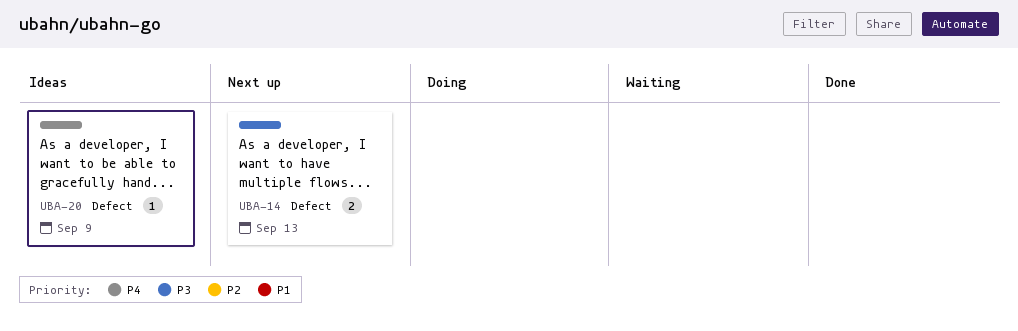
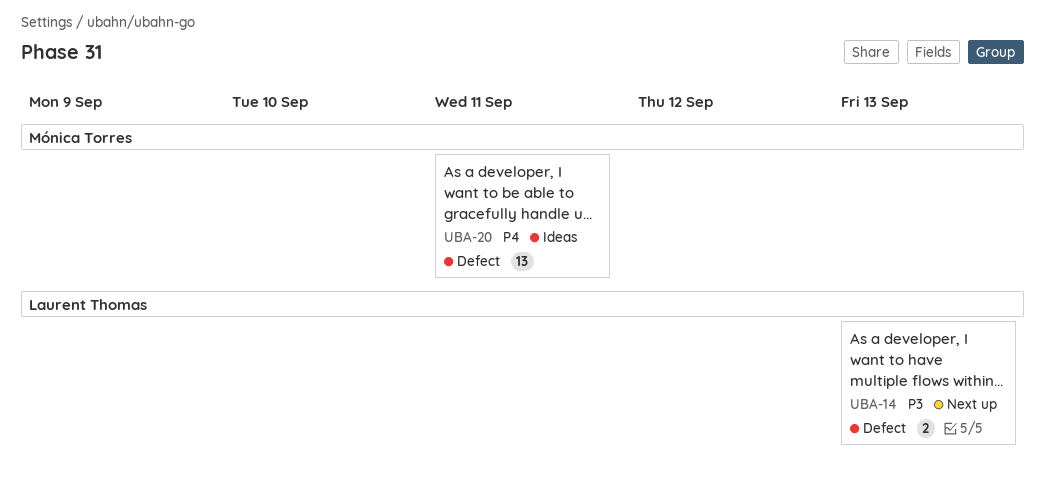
UBA-20, estimate: 1 -> 13
UBA-20, due: Sep 9 -> Sep 11

